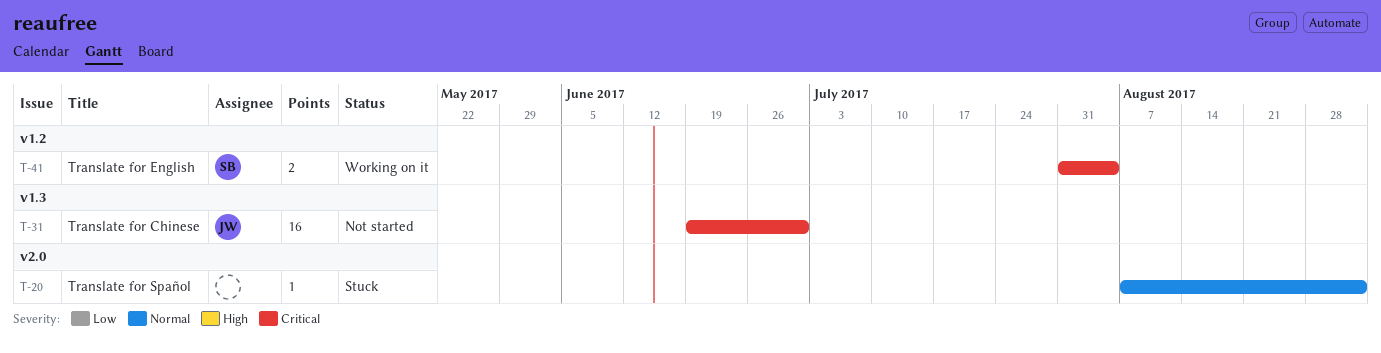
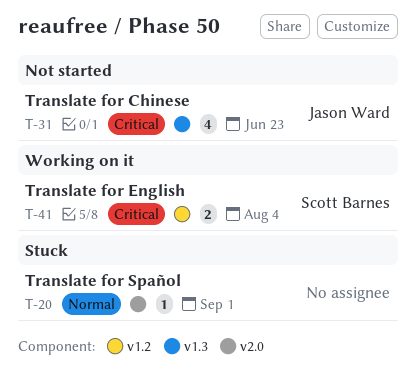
T-31, estimate: 16 -> 4
T-31, due: Jun 30 -> Jun 23

